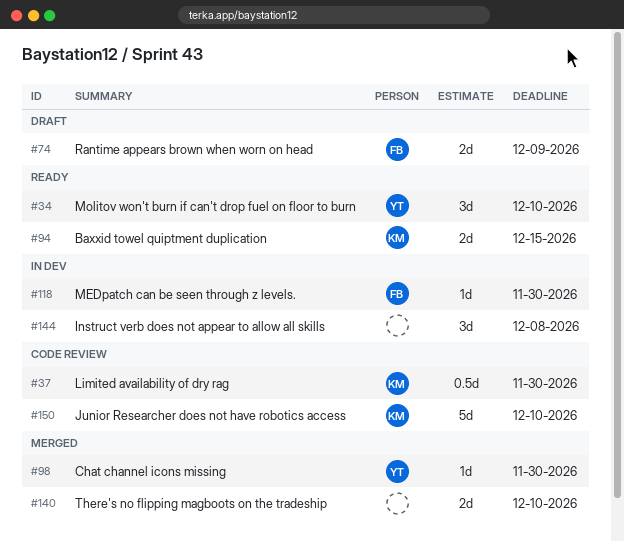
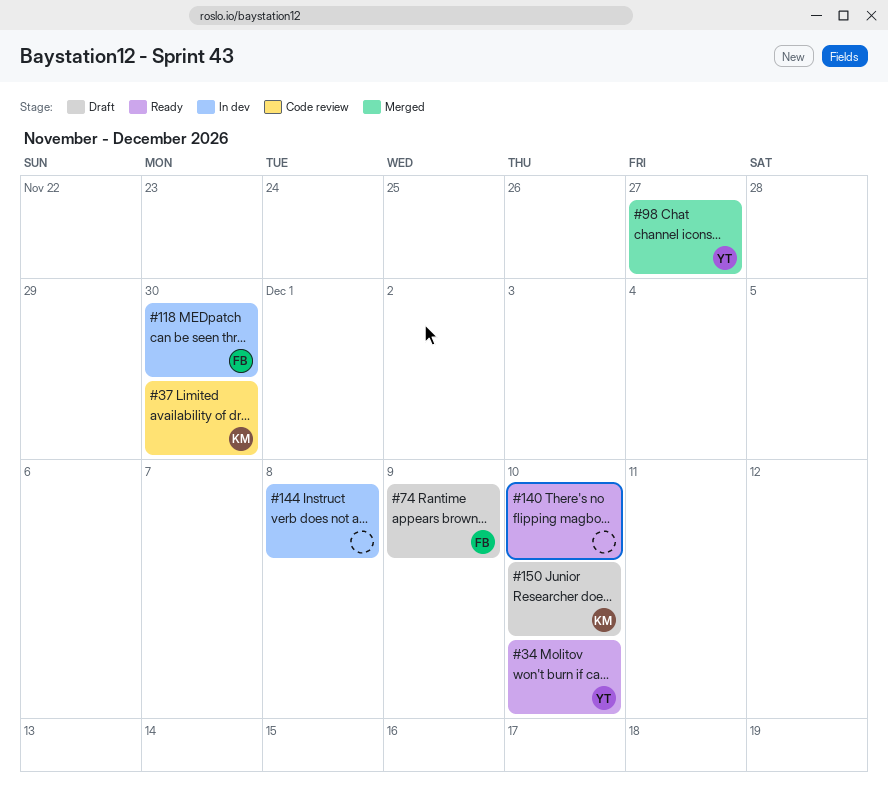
#94: present -> none
#98, due: Nov 30 -> Nov 27
#140, status: Merged -> Ready
#150, status: Code review -> Draft

